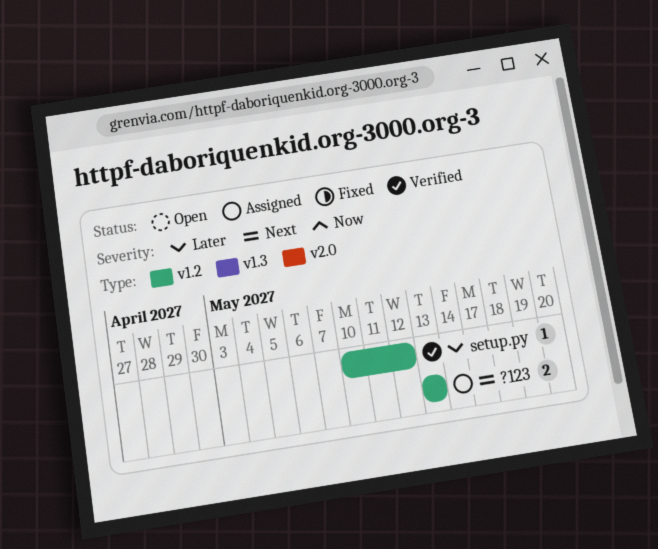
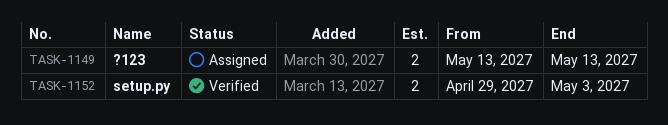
setup.py, estimate: 1 -> 2
setup.py, start: May 10 -> Apr 29
setup.py, due: May 12 -> May 3

